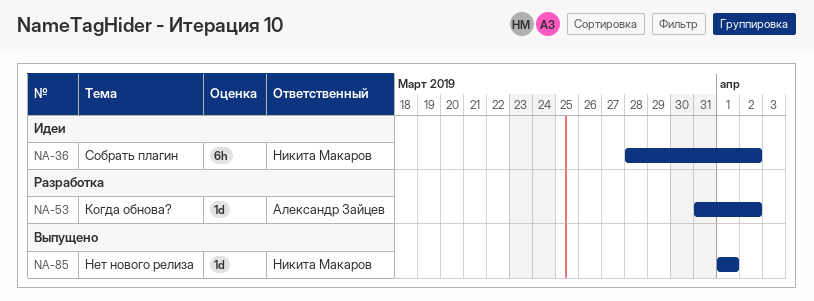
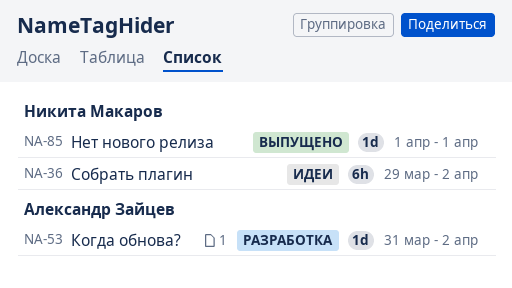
NA-36, start: Mar 28 -> Mar 29

